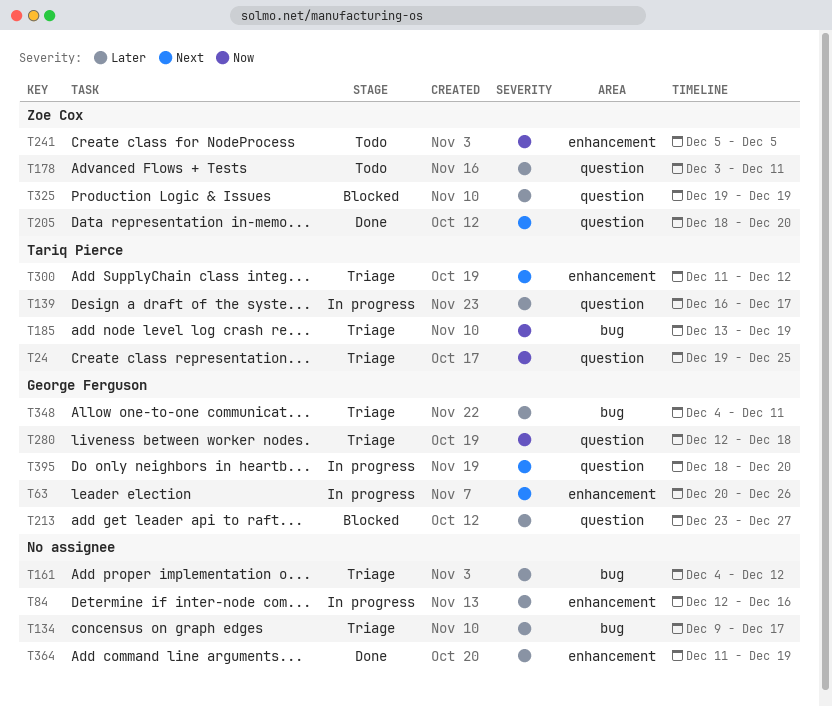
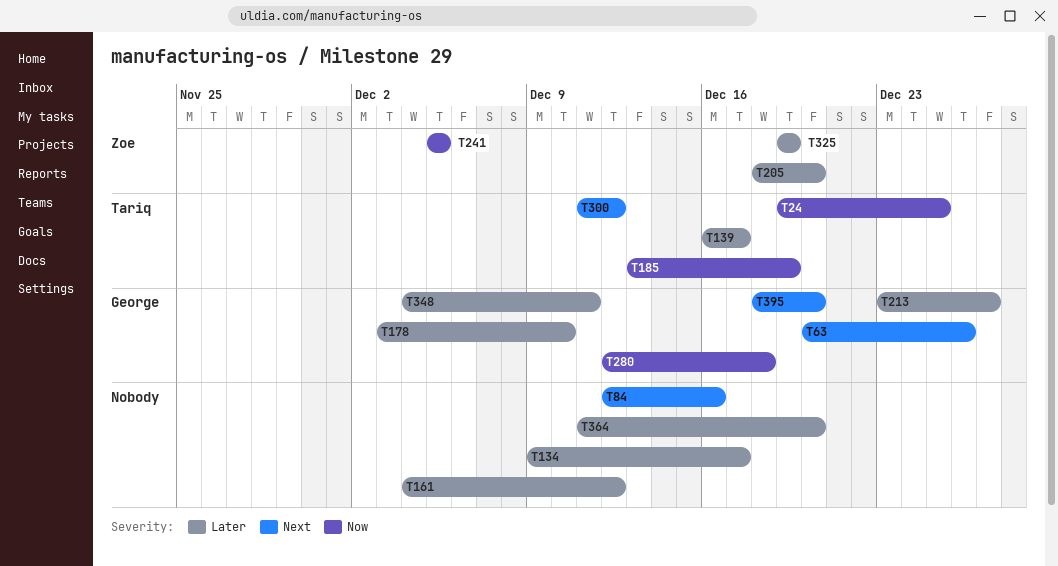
T84, priority: Later -> Next
T178, owner: Zoe Cox -> George Ferguson
T178, due: Dec 11 -> Dec 10
T205, priority: Next -> Later
T364, due: Dec 19 -> Dec 20

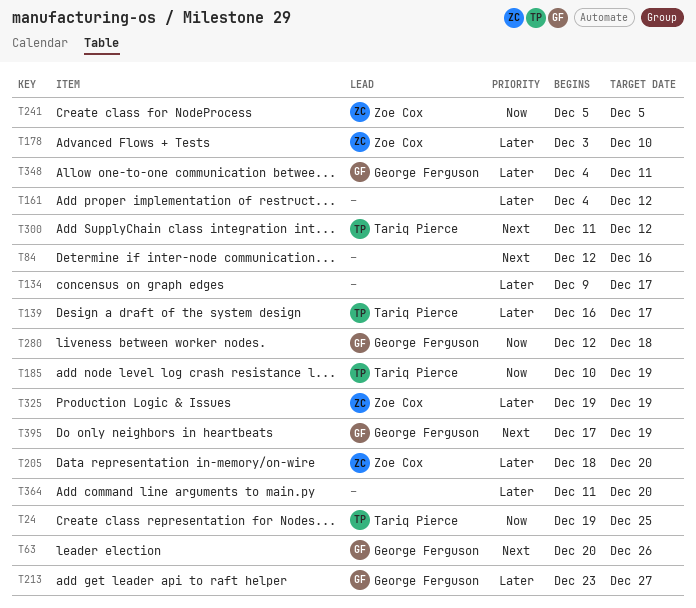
T178, owner: George Ferguson -> Zoe Cox
T185, start: Dec 13 -> Dec 10
T395, start: Dec 18 -> Dec 17
T395, due: Dec 20 -> Dec 19

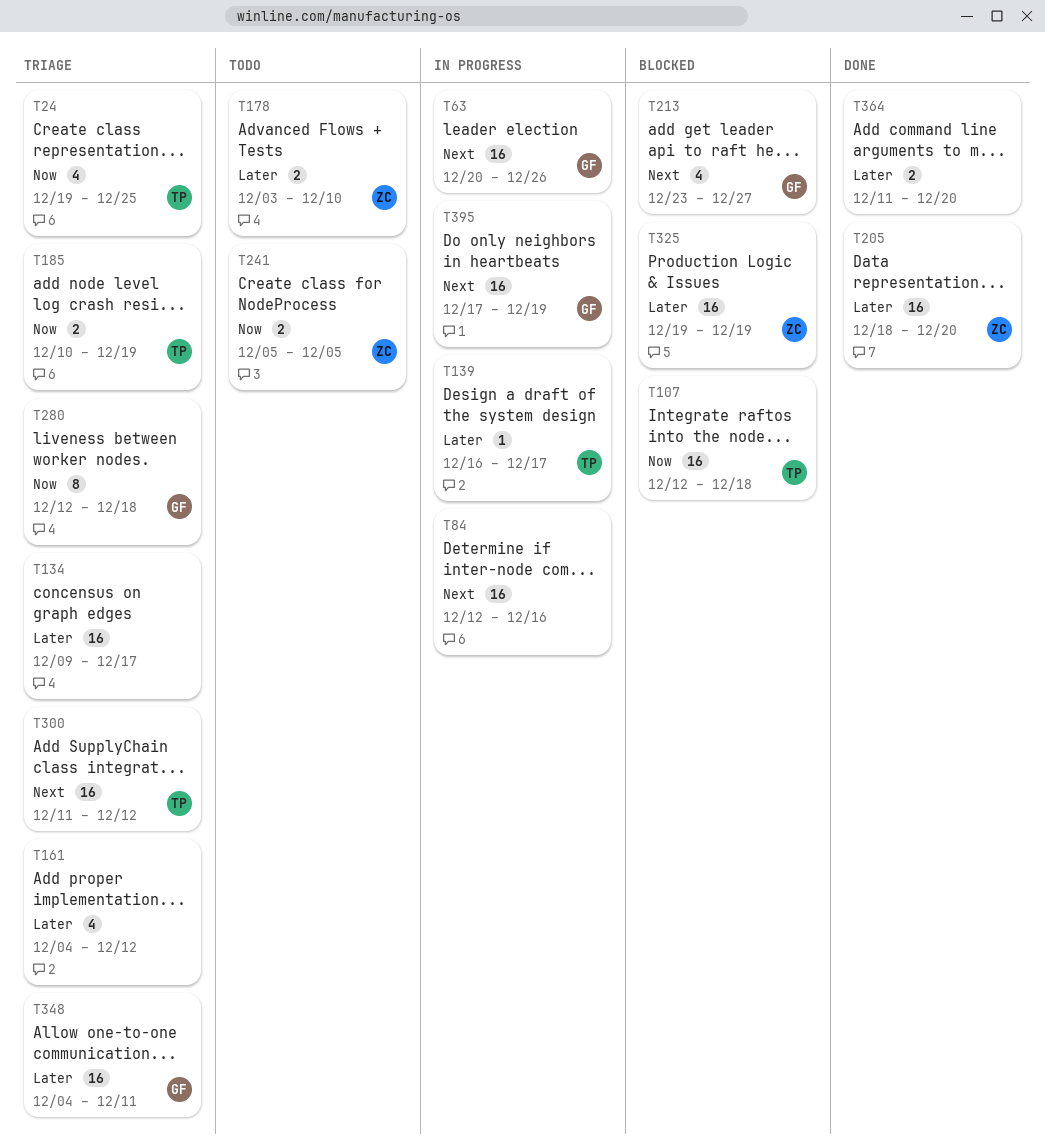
T107: none -> present
T213, priority: Later -> Next

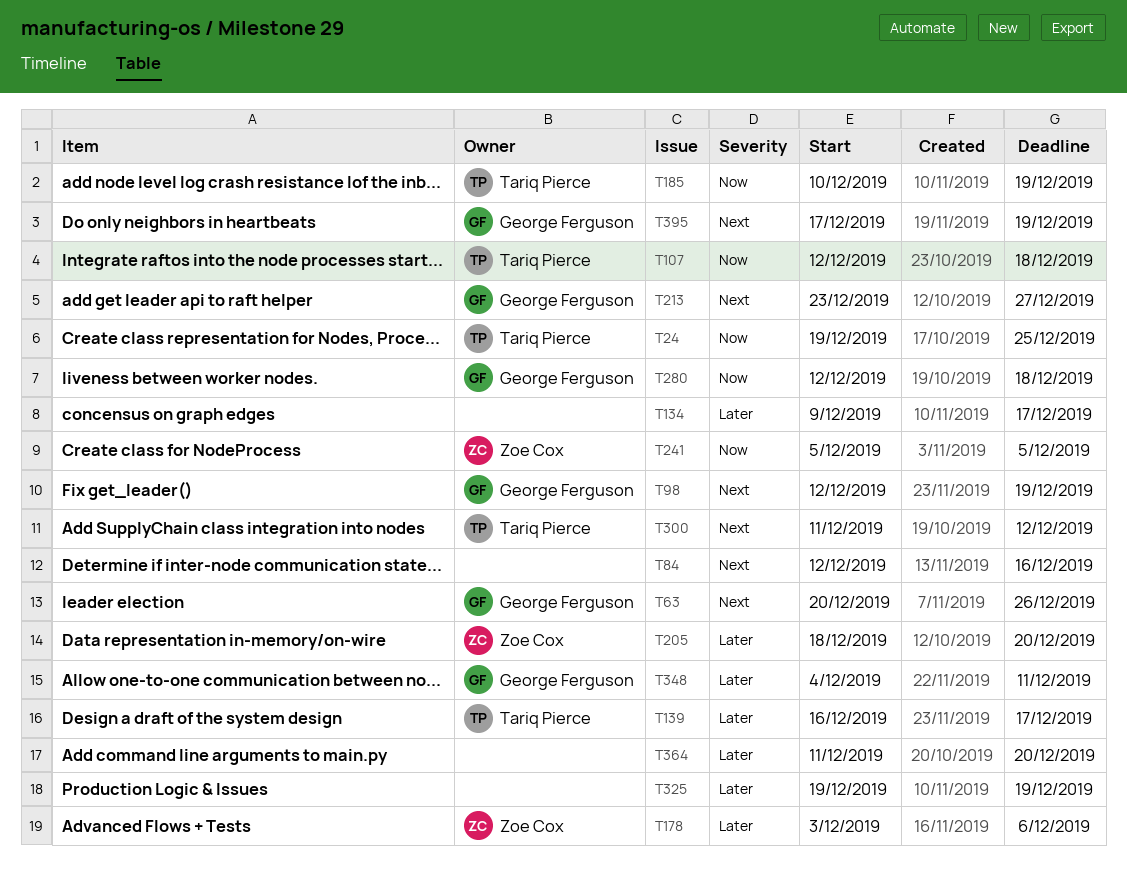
T98: none -> present
T161: present -> none
T178, due: Dec 10 -> Dec 6
T325, owner: Zoe Cox -> none

